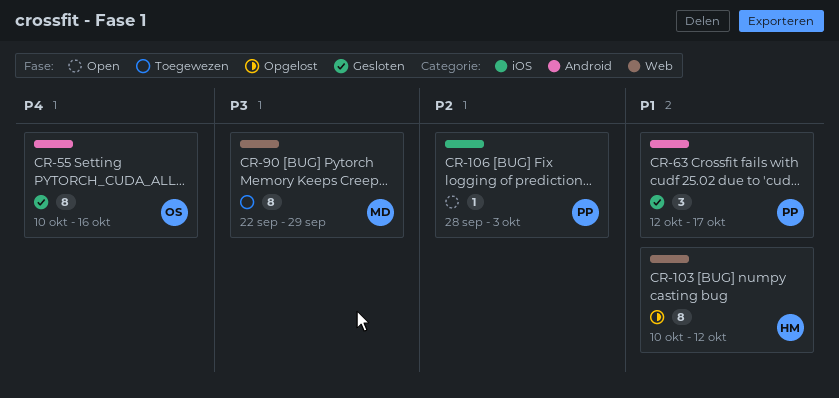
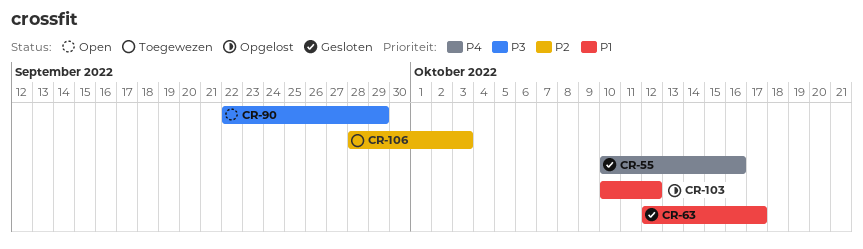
CR-90, status: Toegewezen -> Open
CR-106, status: Open -> Toegewezen

